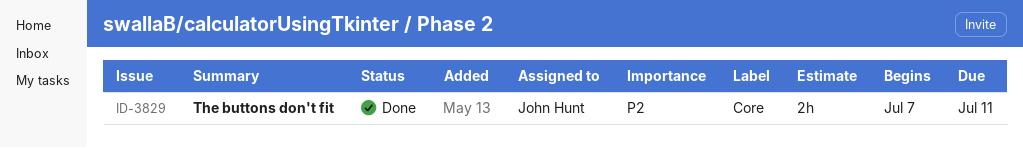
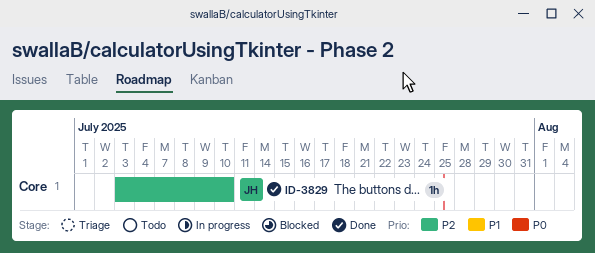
ID-3829, estimate: 2h -> 1h
ID-3829, start: Jul 7 -> Jul 3
ID-3829, due: Jul 11 -> Jul 10

